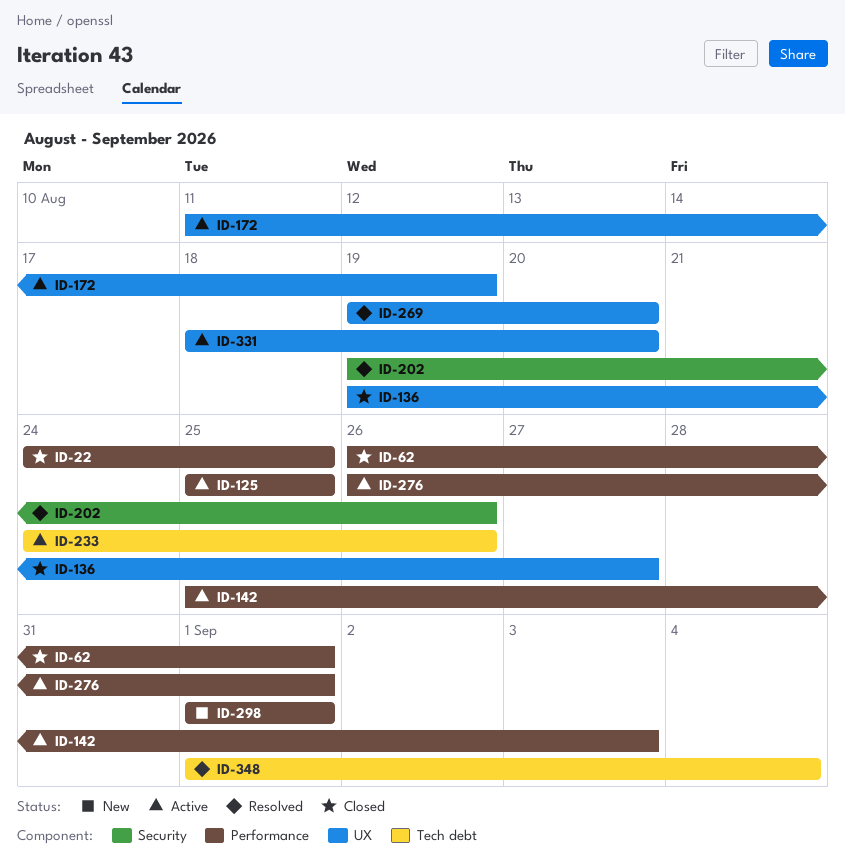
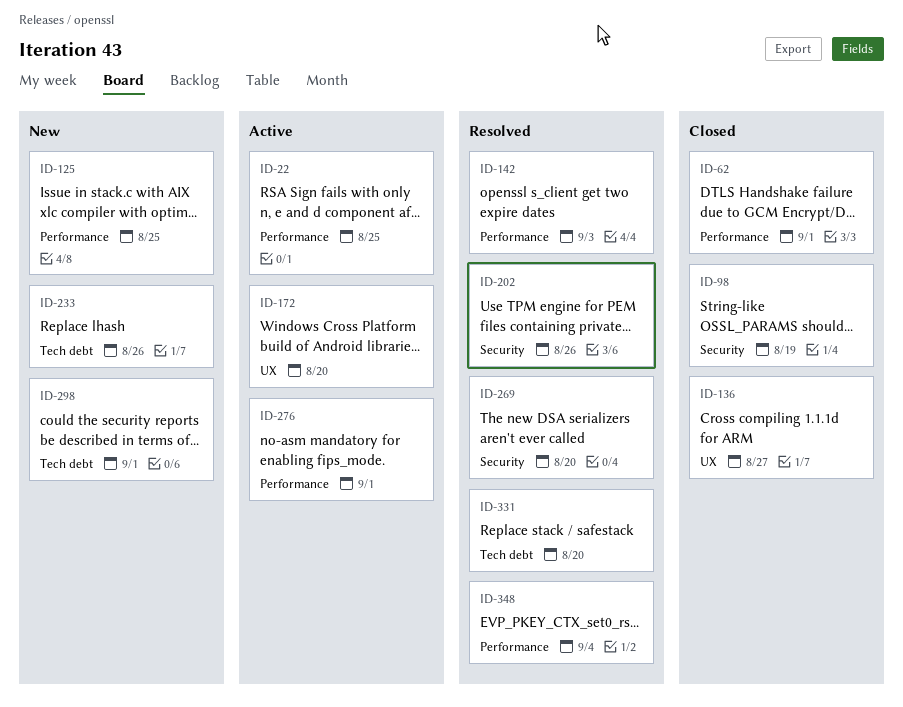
ID-22, status: Closed -> Active
ID-98: none -> present
ID-125, status: Active -> New
ID-142, status: Active -> Resolved
ID-172, due: Aug 19 -> Aug 20
ID-233, status: Active -> New
ID-269, label: UX -> Security
ID-298, label: Performance -> Tech debt
ID-331, status: Active -> Resolved
ID-331, label: UX -> Tech debt
ID-348, label: Tech debt -> Performance

